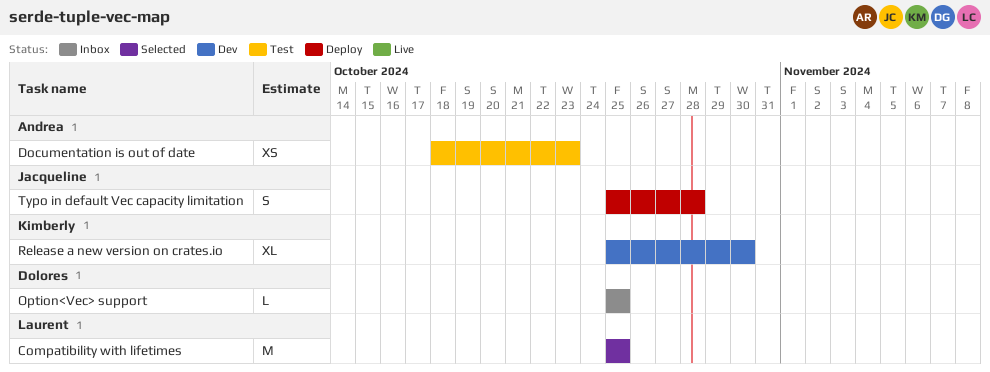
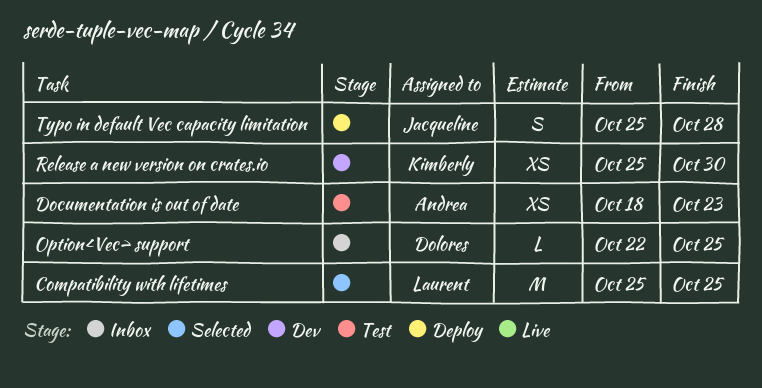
Option<Vec> support, start: Oct 25 -> Oct 22
Release a new version on crates.io, estimate: XL -> XS

